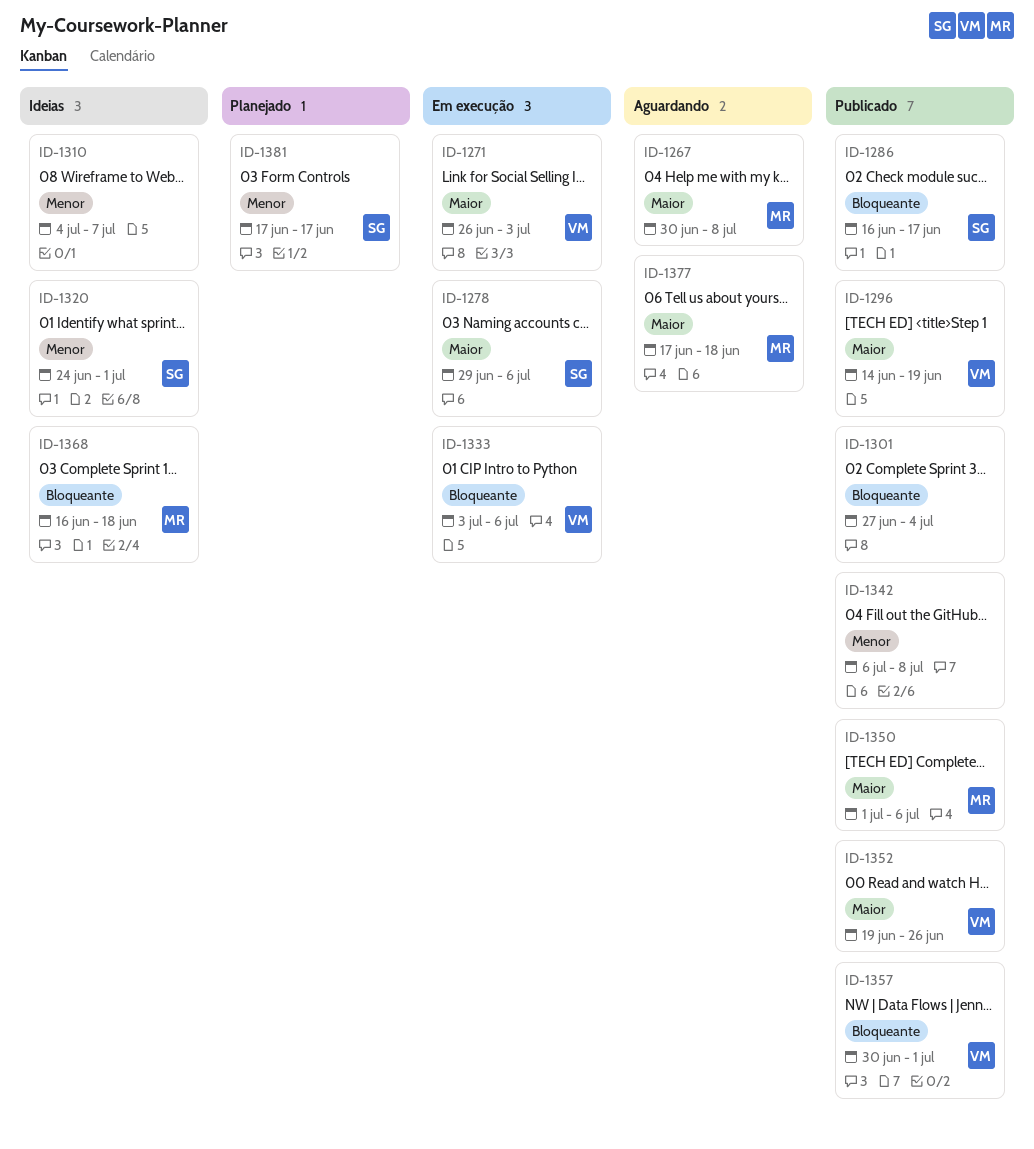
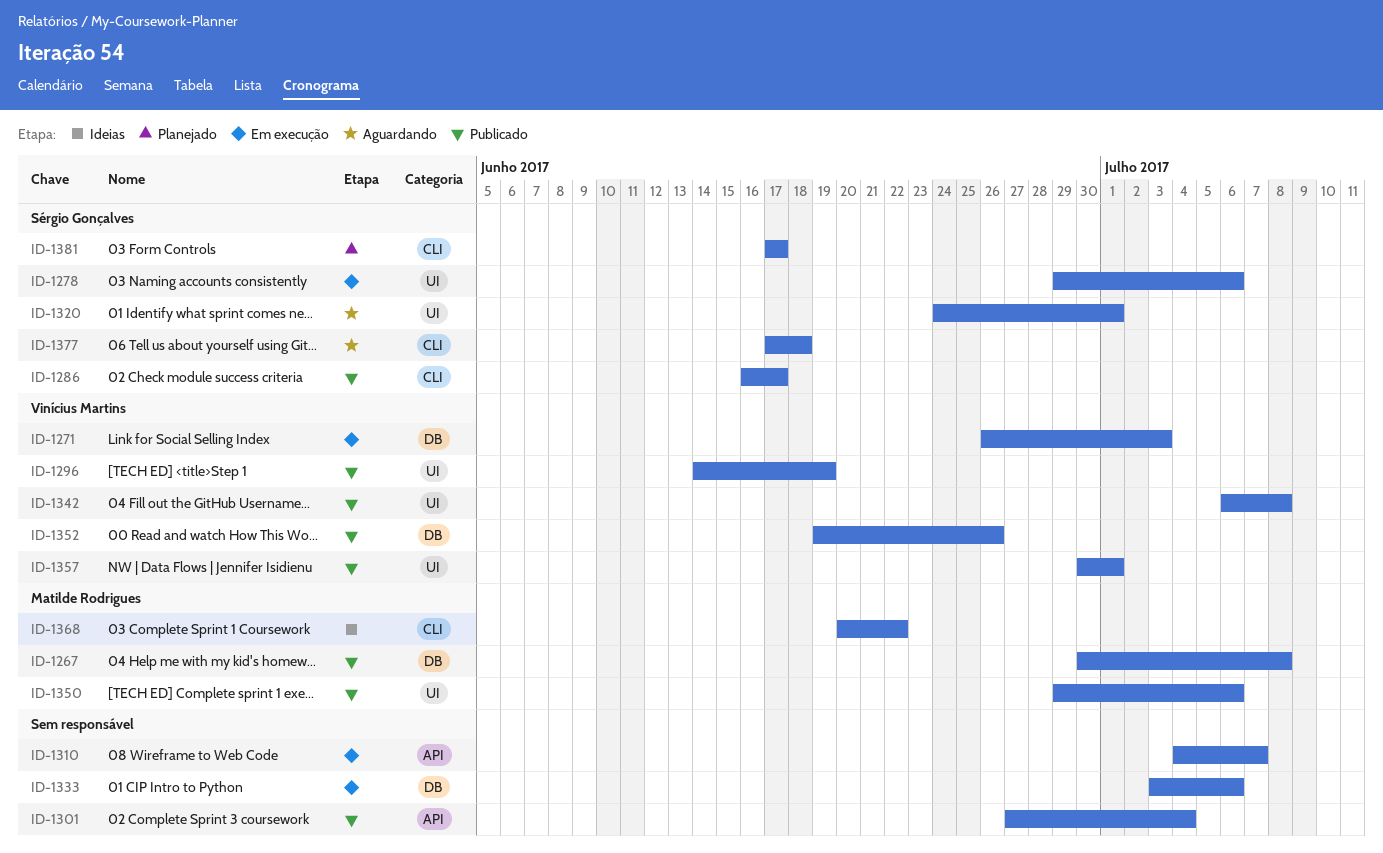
ID-1267, status: Aguardando -> Publicado
ID-1310, status: Ideias -> Em execução
ID-1320, status: Ideias -> Aguardando
ID-1333, owner: Vinícius Martins -> none
ID-1342, owner: none -> Vinícius Martins
ID-1350, start: Jul 1 -> Jun 29
ID-1368, start: Jun 16 -> Jun 20
ID-1368, due: Jun 18 -> Jun 22
ID-1377, owner: Matilde Rodrigues -> Sérgio Gonçalves

